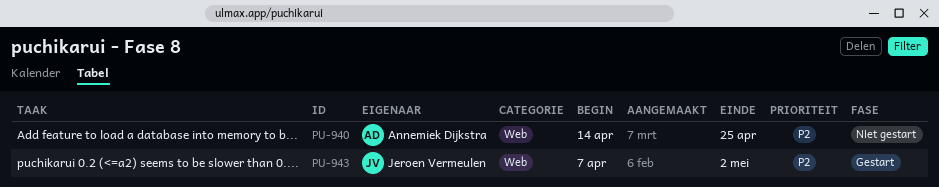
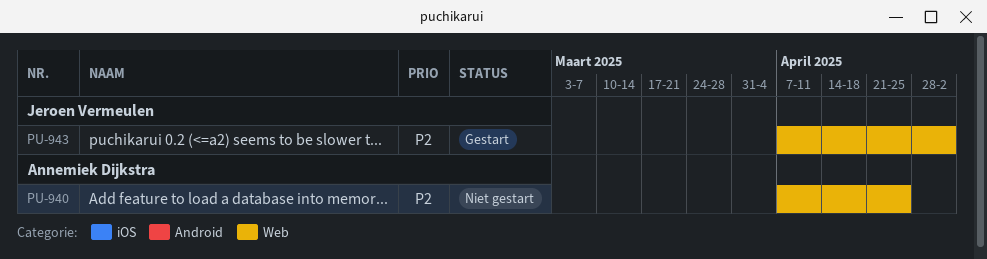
PU-940, start: Apr 14 -> Apr 7

